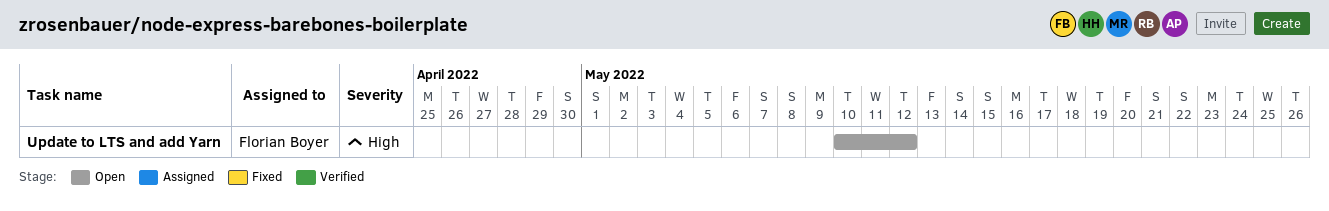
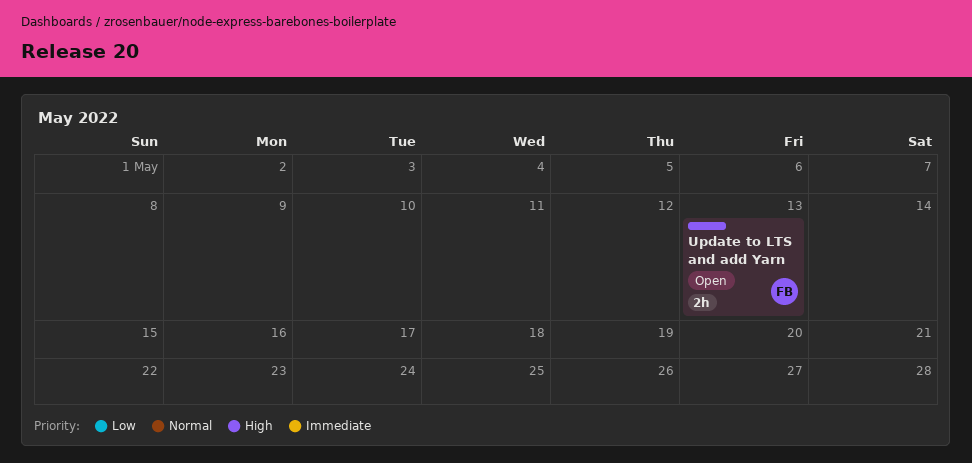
Update to LTS and add Yarn, due: May 12 -> May 13

